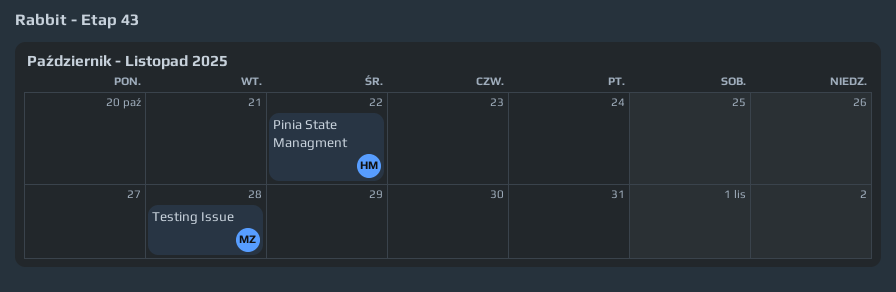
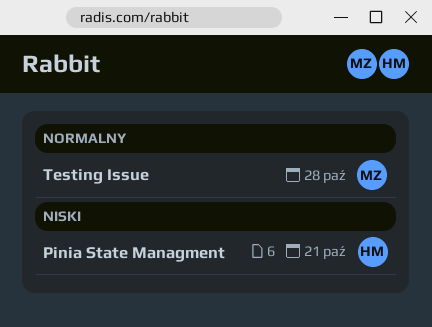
Pinia State Managment, due: Oct 22 -> Oct 21

